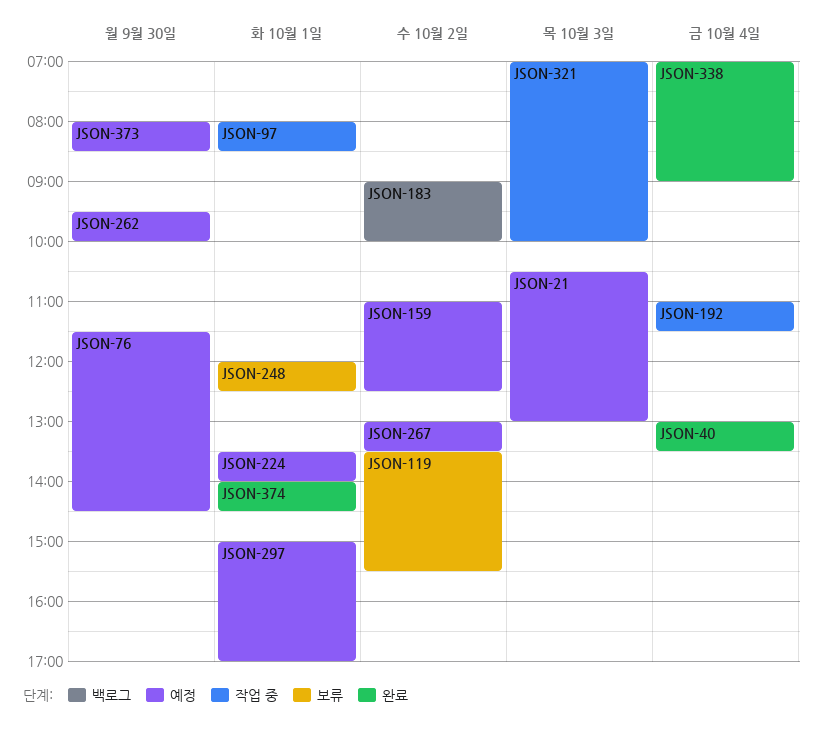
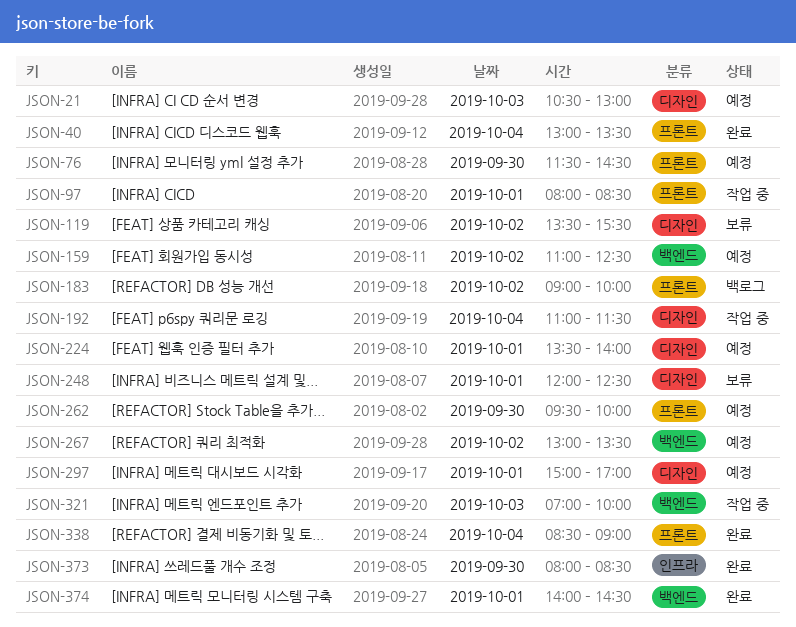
JSON-338, begins: 07:00 -> 08:30
JSON-373, status: 예정 -> 완료

